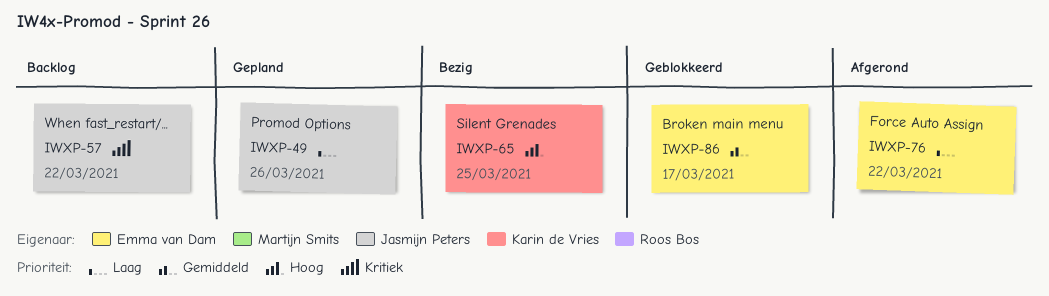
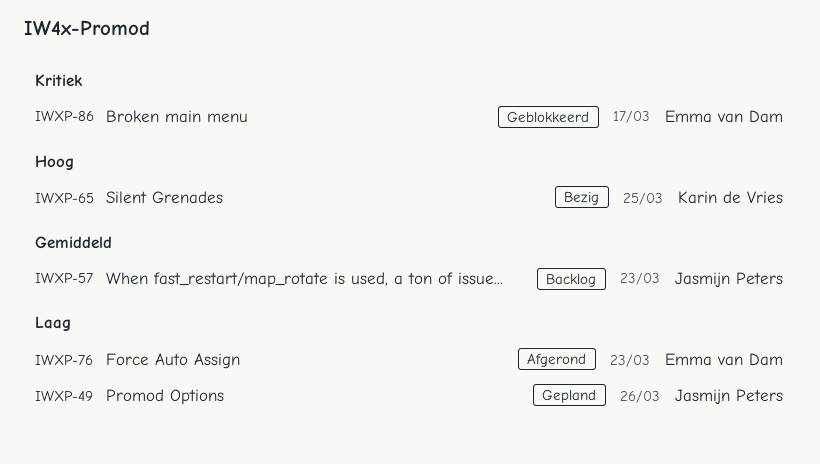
IWXP-57, priority: Kritiek -> Gemiddeld
IWXP-57, due: Mar 22 -> Mar 23
IWXP-76, due: Mar 22 -> Mar 23
IWXP-86, priority: Gemiddeld -> Kritiek

